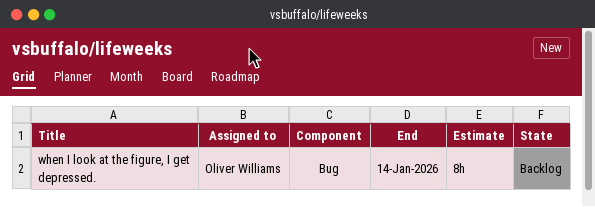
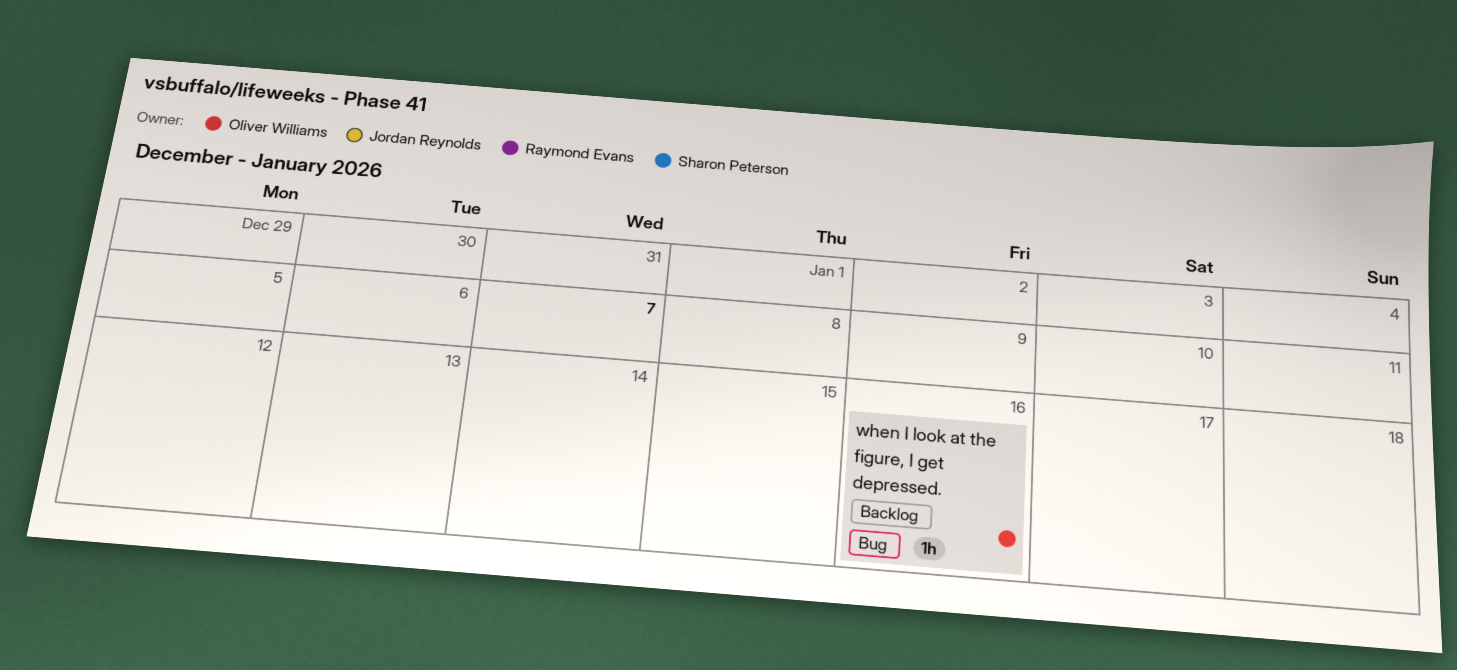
when I look at the figure, I get depressed., estimate: 8h -> 1h
when I look at the figure, I get depressed., due: Jan 14 -> Jan 16

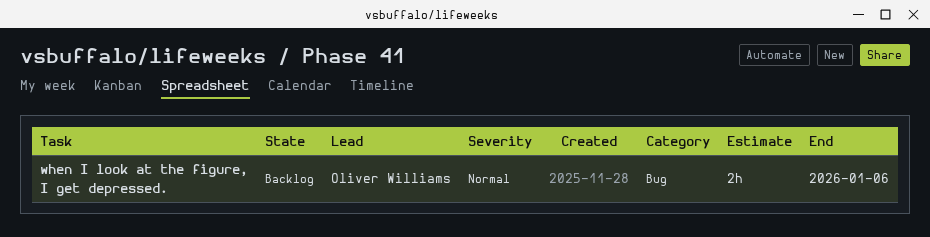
when I look at the figure, I get depressed., estimate: 1h -> 2h
when I look at the figure, I get depressed., due: Jan 16 -> Jan 6

